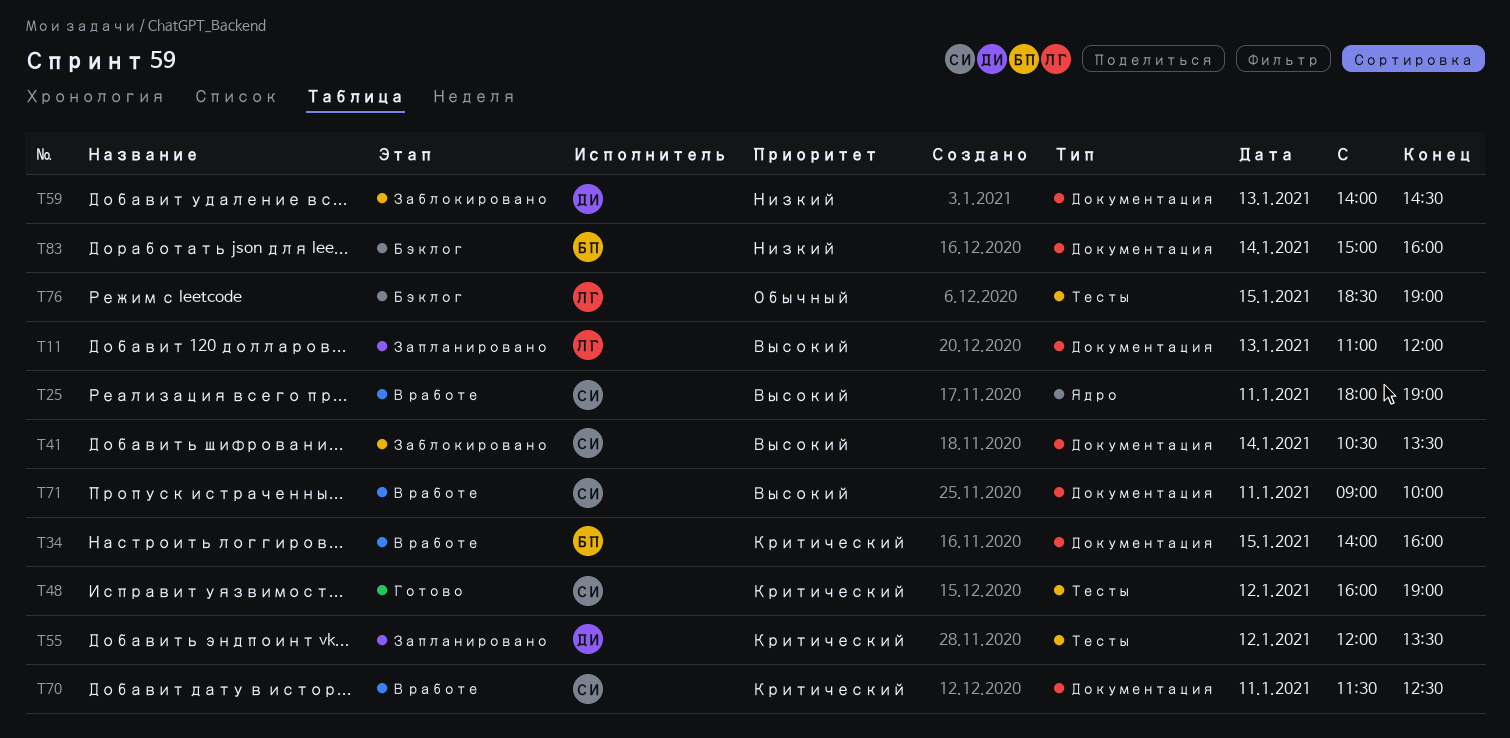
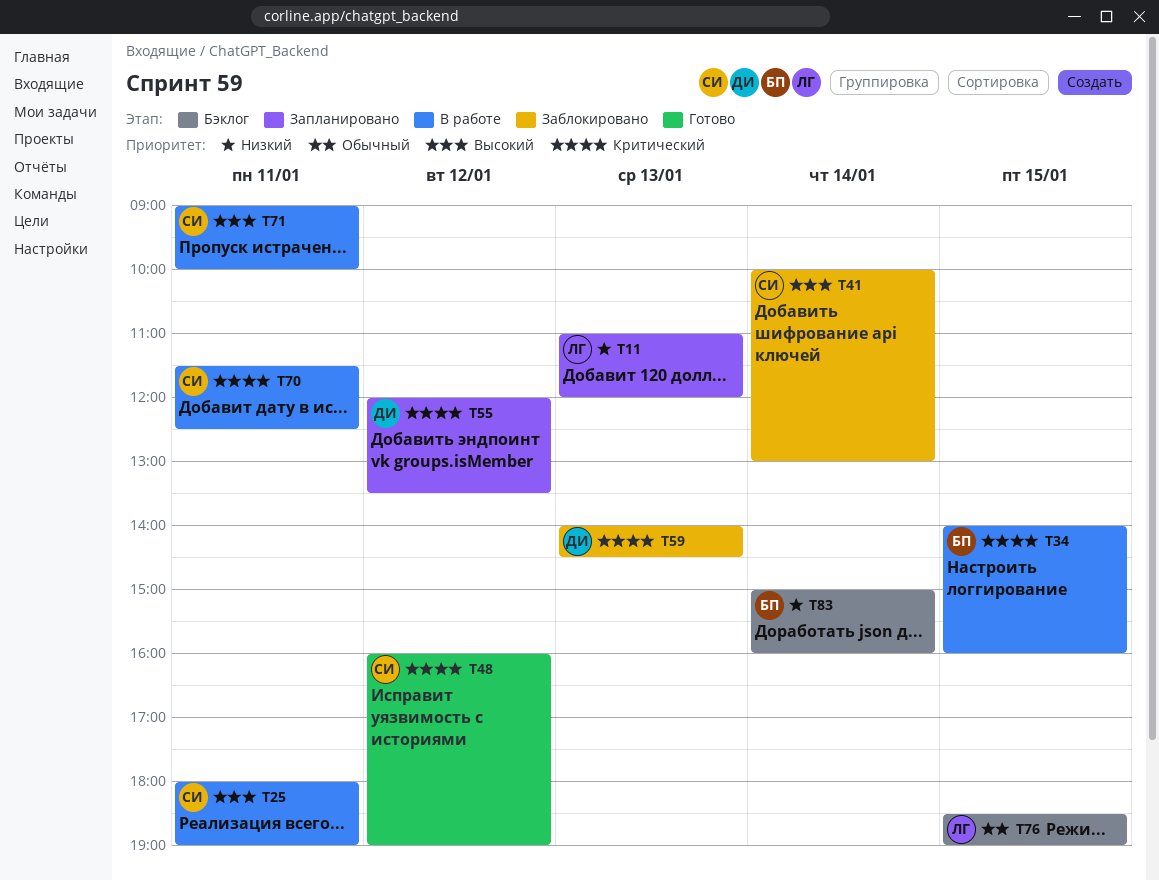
T11, priority: Высокий -> Низкий
T41, begins: 10:30 -> 10:00
T41, ends: 13:30 -> 13:00
T59, priority: Низкий -> Критический

